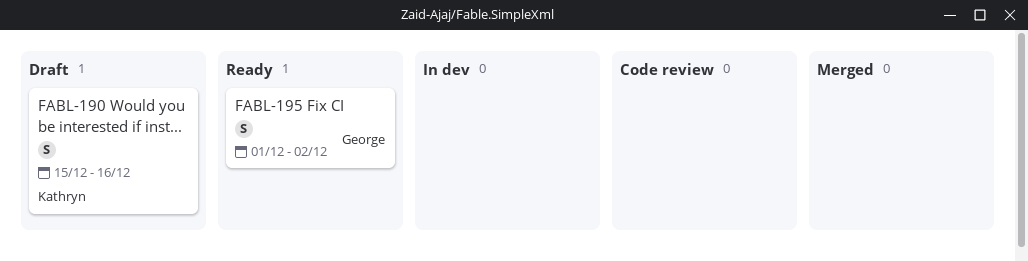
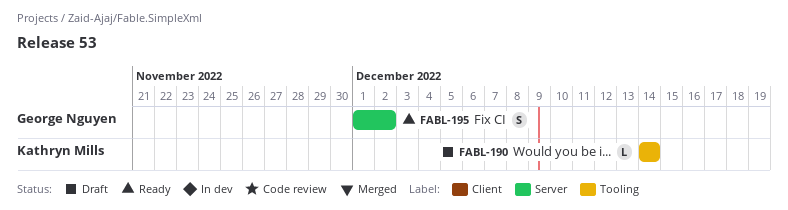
FABL-190, estimate: S -> L
FABL-190, start: Dec 15 -> Dec 14
FABL-190, due: Dec 16 -> Dec 14

